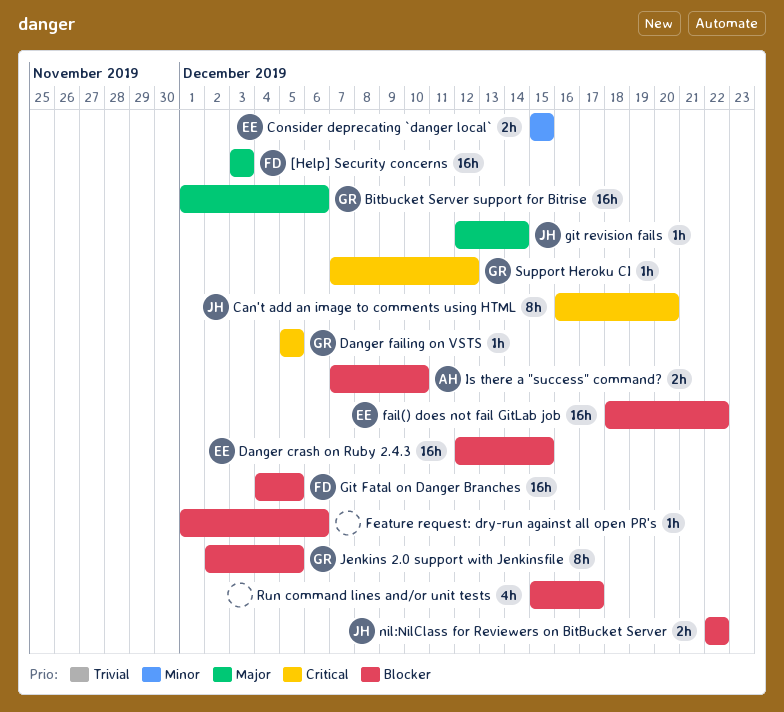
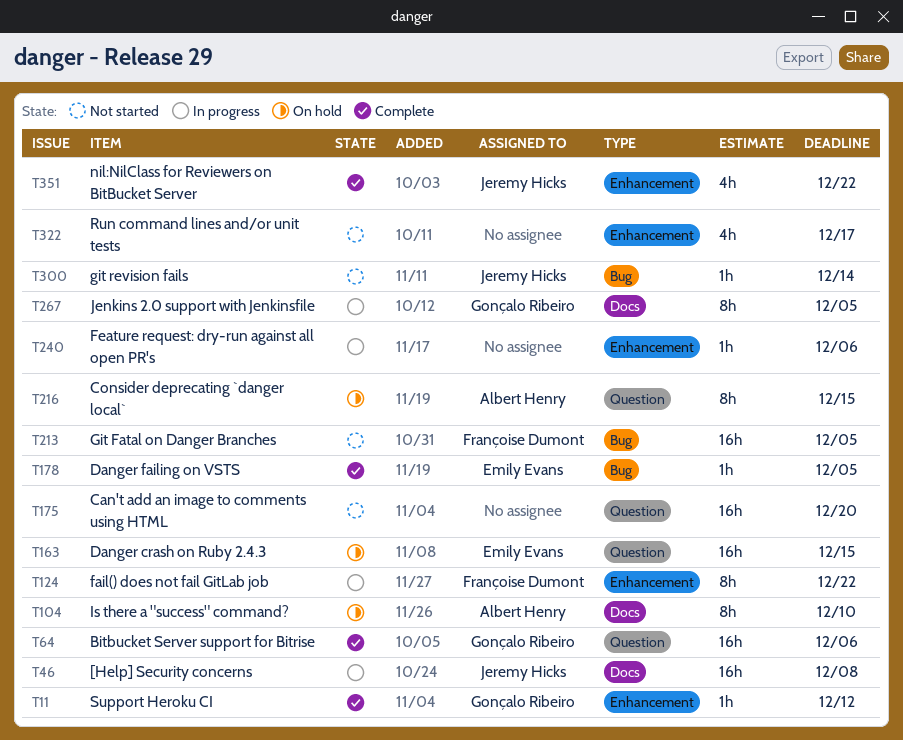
[Help] Security concerns, owner: Françoise Dumont -> Jeremy Hicks
[Help] Security concerns, due: Dec 3 -> Dec 8
Can't add an image to comments using HTML, owner: Jeremy Hicks -> none
Can't add an image to comments using HTML, estimate: 8h -> 16h
Consider deprecating `danger local`, owner: Emily Evans -> Albert Henry
Consider deprecating `danger local`, estimate: 2h -> 8h
Danger failing on VSTS, owner: Gonçalo Ribeiro -> Emily Evans
fail() does not fail GitLab job, owner: Emily Evans -> Françoise Dumont
fail() does not fail GitLab job, estimate: 16h -> 8h
Is there a "success" command?, estimate: 2h -> 8h
nil:NilClass for Reviewers on BitBucket Server, estimate: 2h -> 4h

